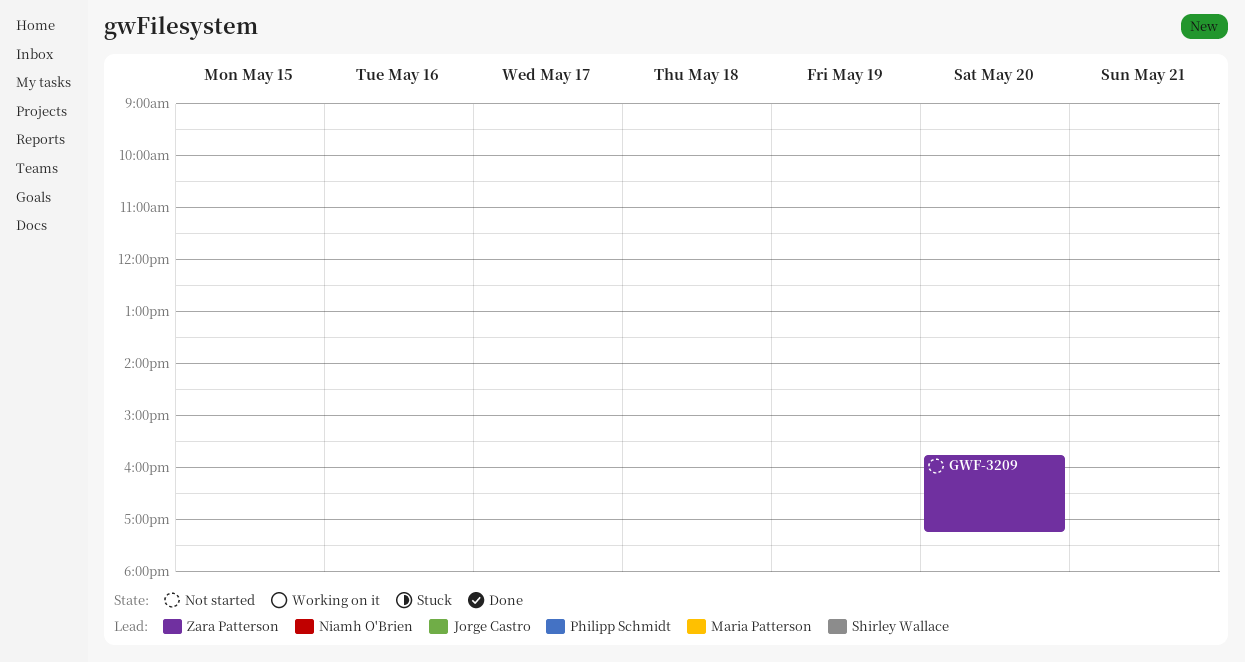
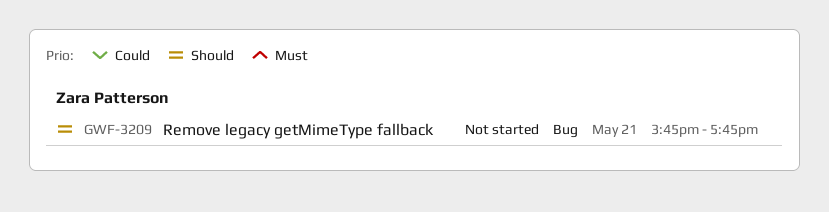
GWF-3209, day: May 20 -> May 21
GWF-3209, ends: 17:15 -> 17:45

